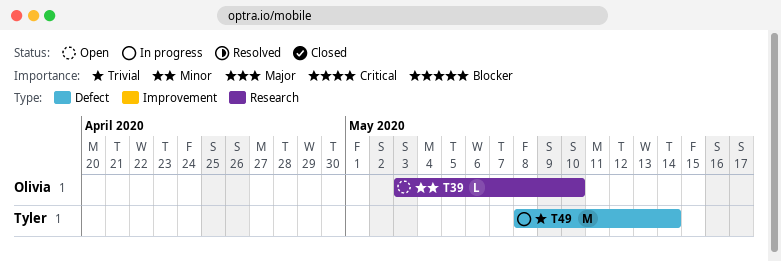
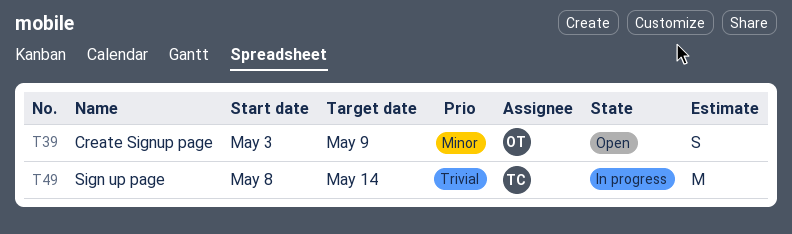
T39, estimate: L -> S
T39, due: May 10 -> May 9

